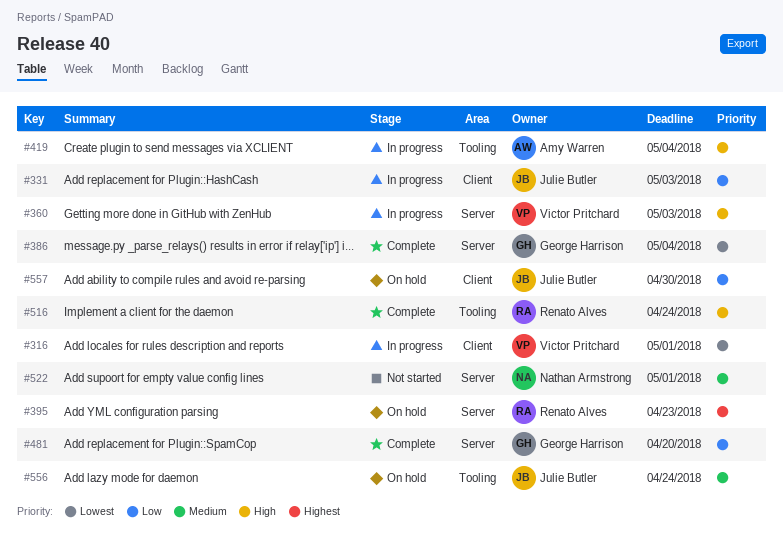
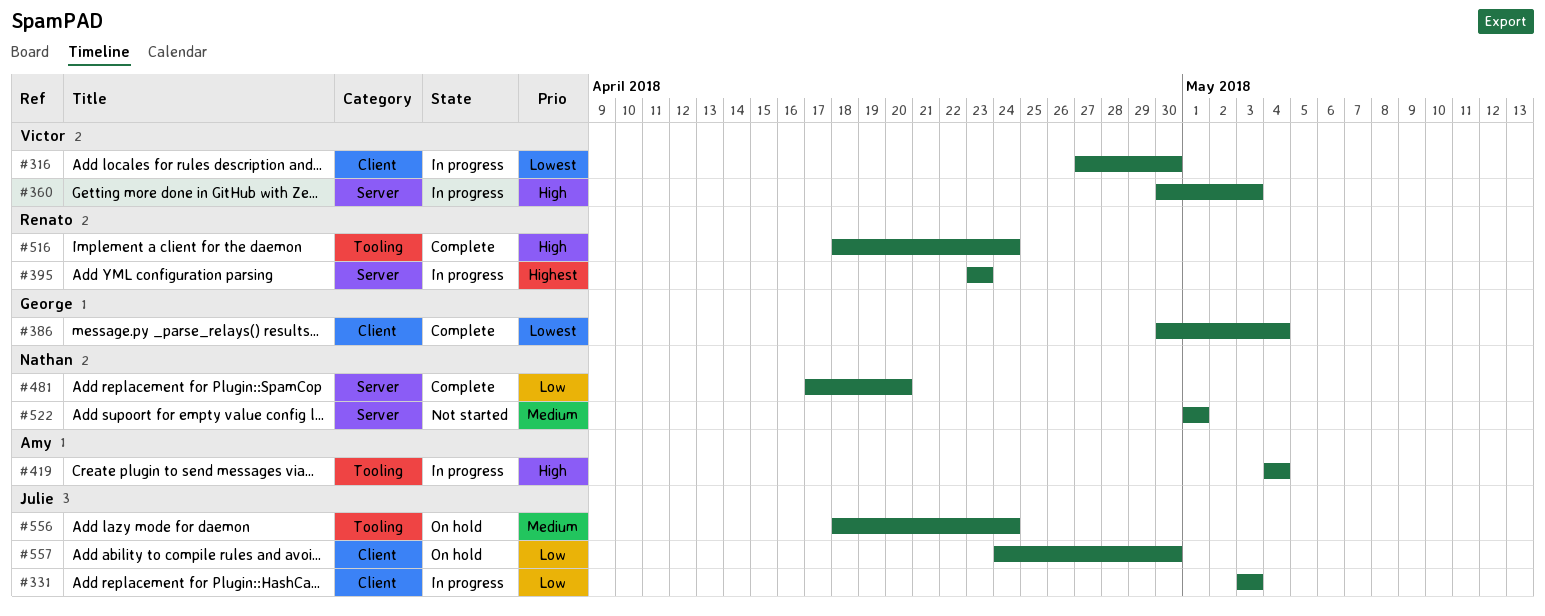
#316, due: May 1 -> Apr 30
#386, label: Server -> Client
#395, status: On hold -> In progress
#481, owner: George Harrison -> Nathan Armstrong

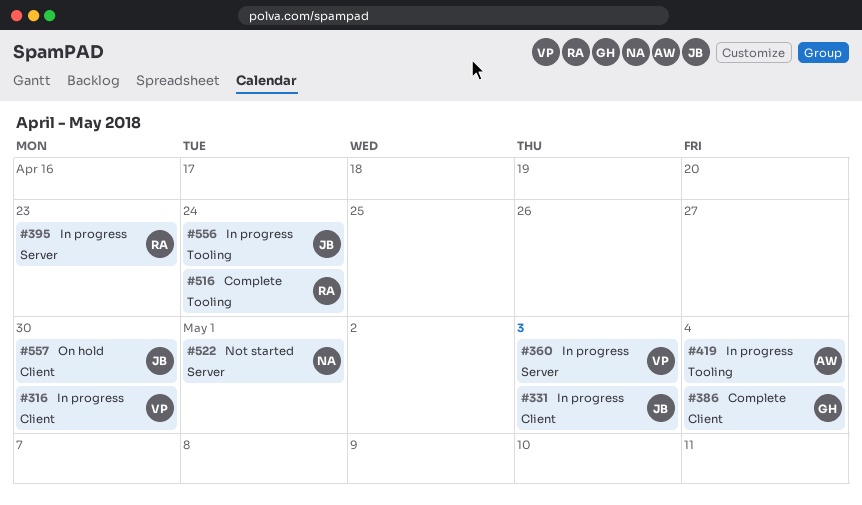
#481: present -> none
#556, status: On hold -> In progress

